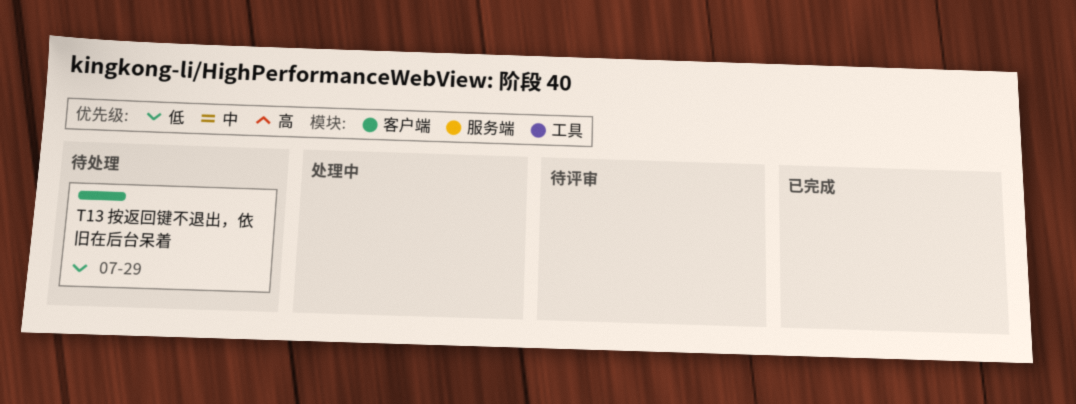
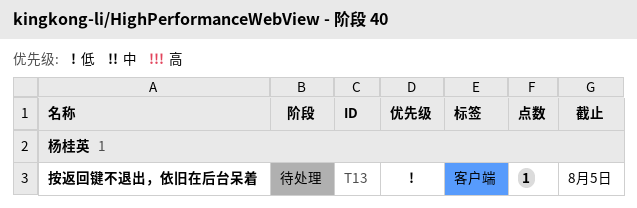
T13, due: Jul 29 -> Aug 5

